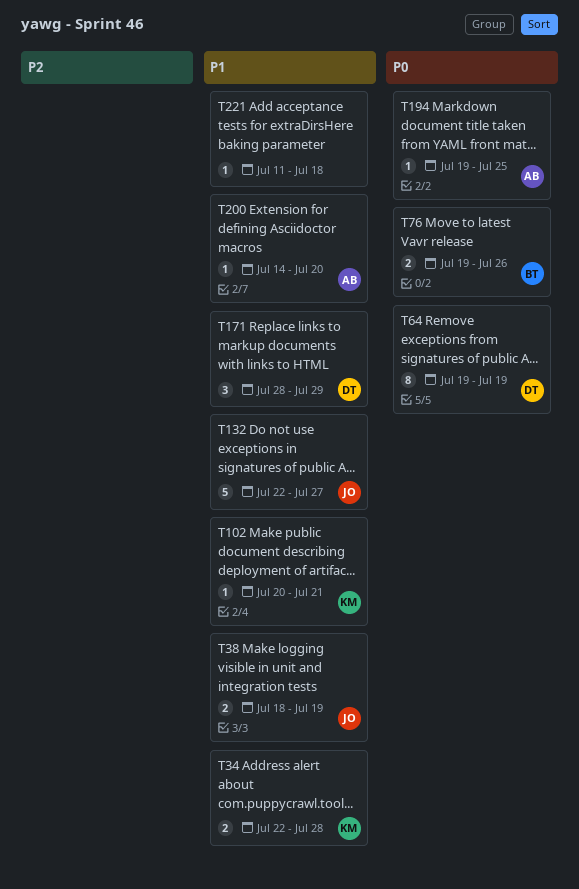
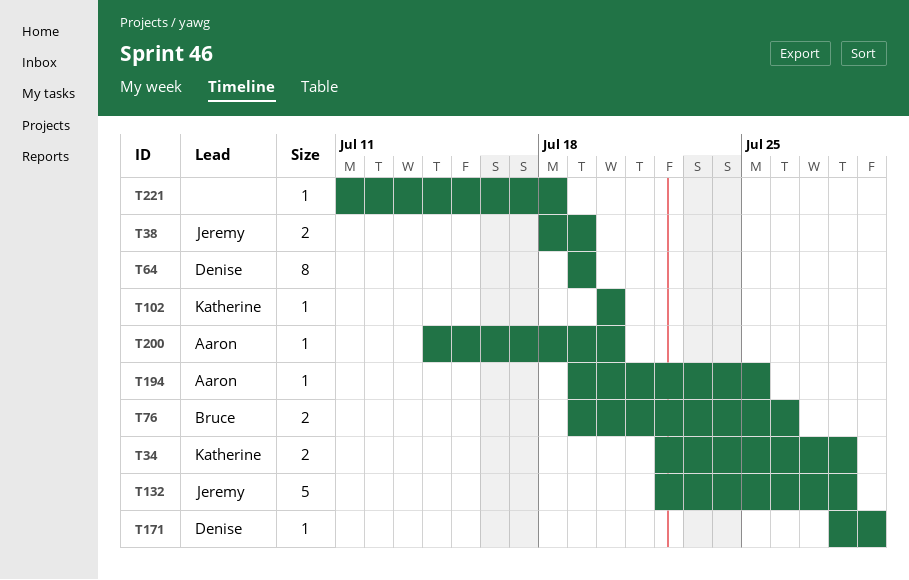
T102, due: Jul 21 -> Jul 20
T132, due: Jul 27 -> Jul 28
T171, estimate: 3 -> 1

